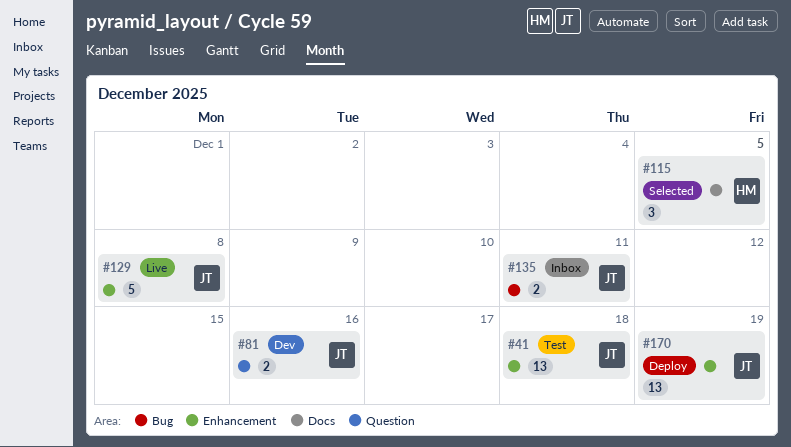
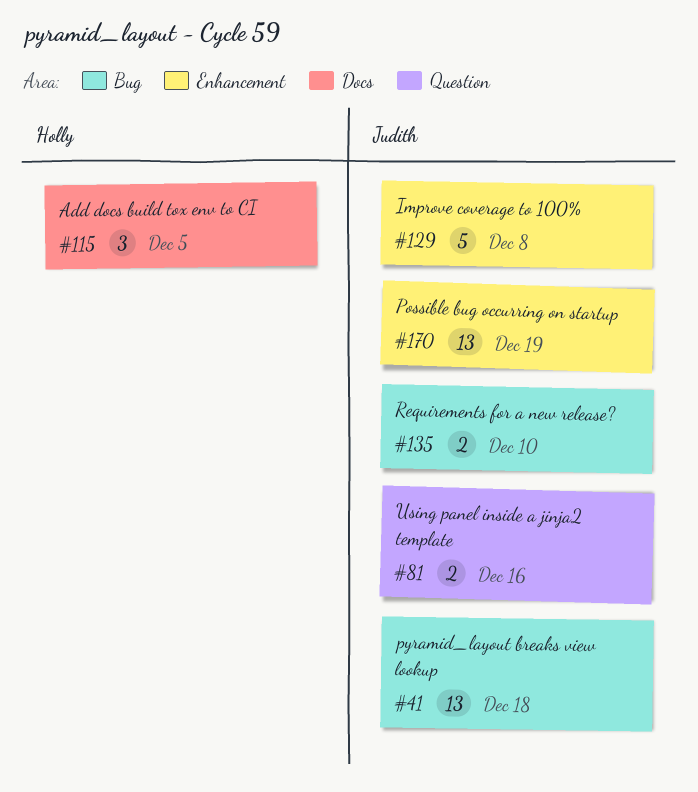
#41, label: Enhancement -> Bug
#135, due: Dec 11 -> Dec 10

